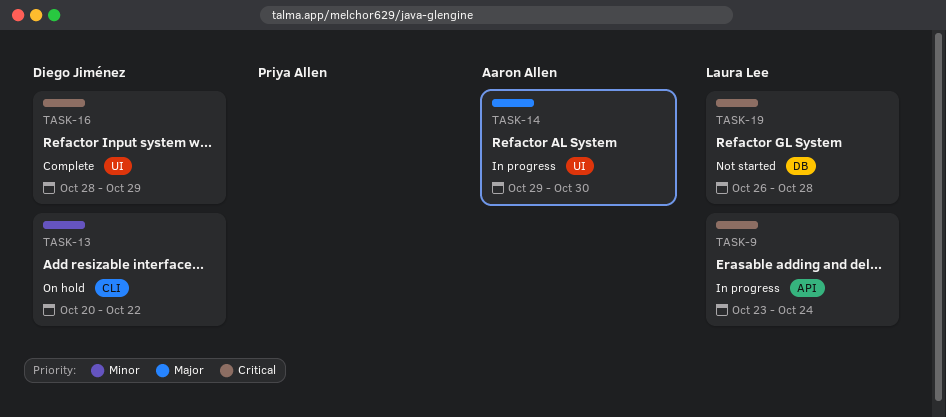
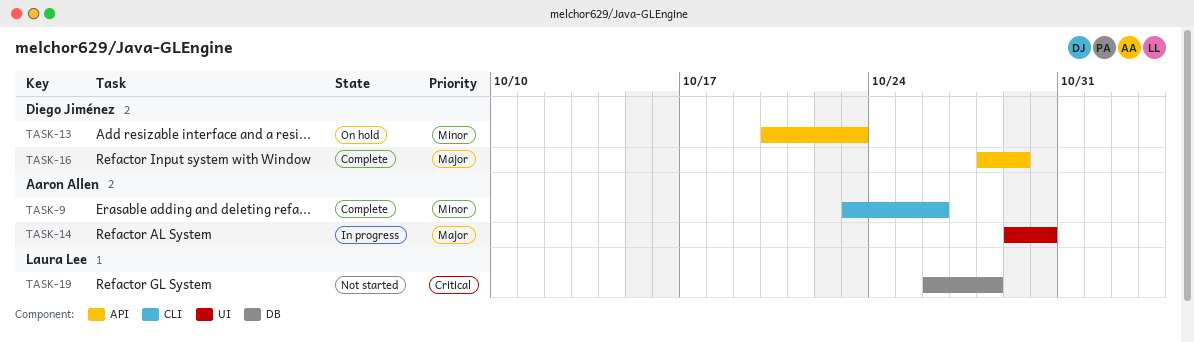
TASK-9, status: In progress -> Complete
TASK-9, owner: Laura Lee -> Aaron Allen
TASK-9, priority: Critical -> Minor
TASK-9, label: API -> CLI
TASK-9, due: Oct 24 -> Oct 26
TASK-13, label: CLI -> API
TASK-13, due: Oct 22 -> Oct 23
TASK-16, priority: Critical -> Major
TASK-16, label: UI -> API

